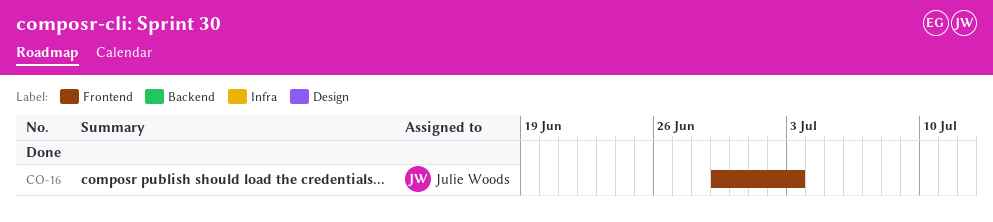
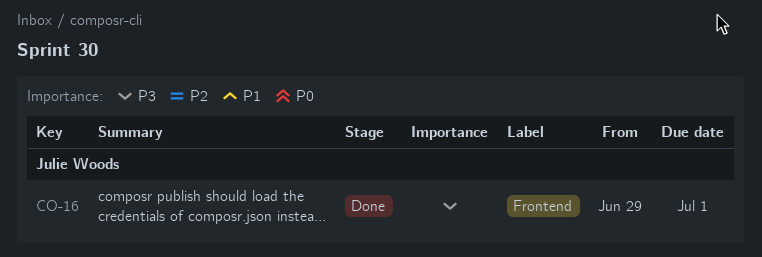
CO-16, due: Jul 3 -> Jul 1

